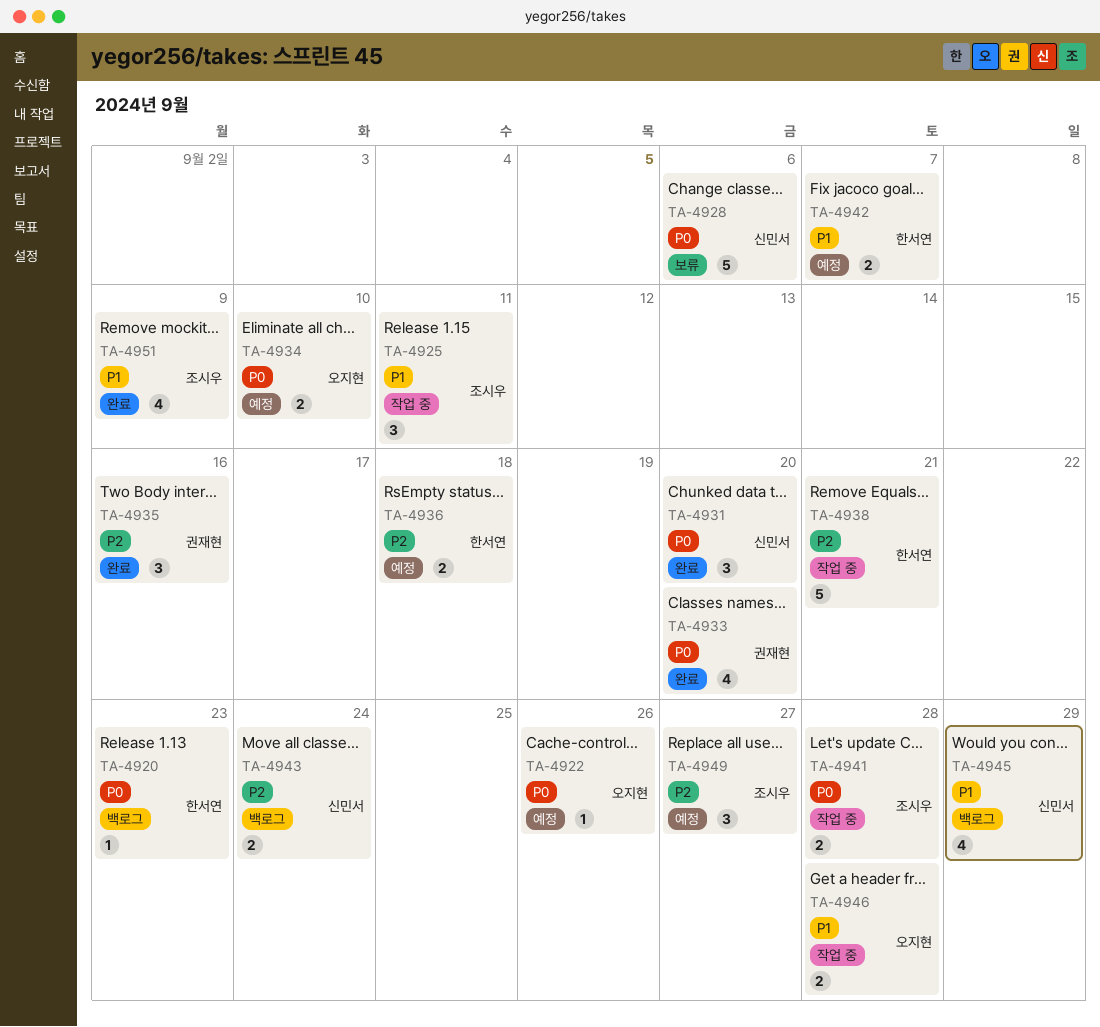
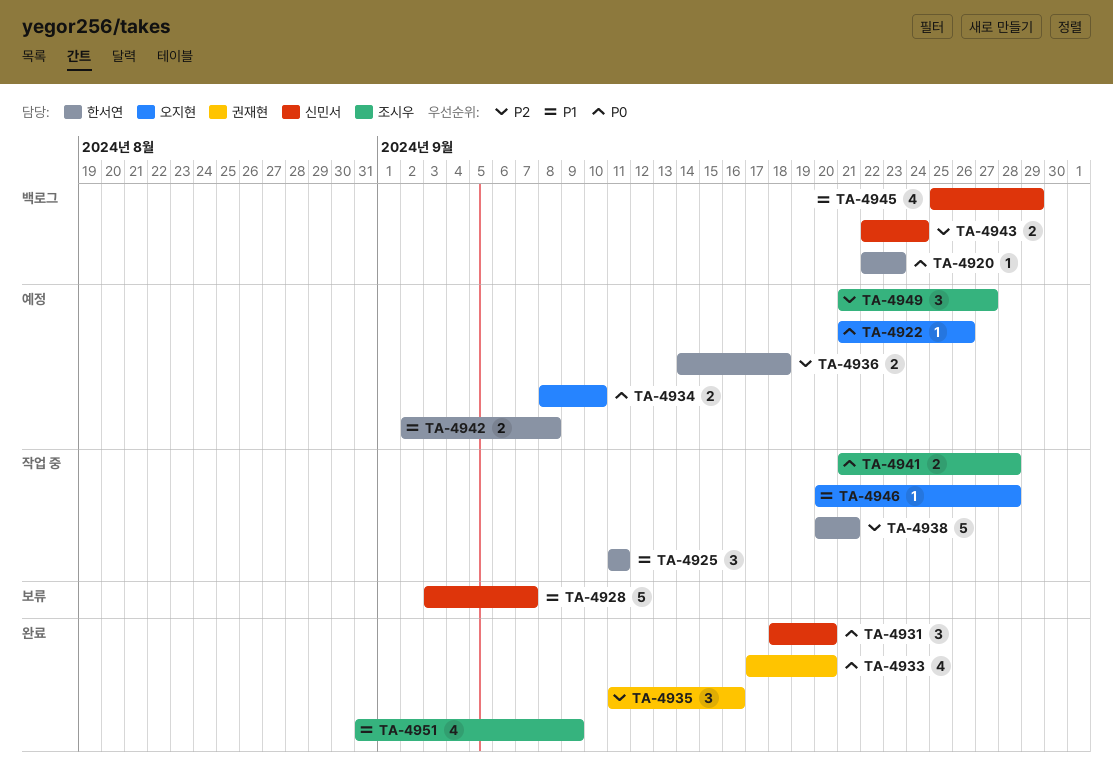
TA-4925, owner: 조시우 -> 한서연
TA-4928, priority: P0 -> P1
TA-4928, due: Sep 6 -> Sep 7
TA-4942, due: Sep 7 -> Sep 8
TA-4946, estimate: 2 -> 1

